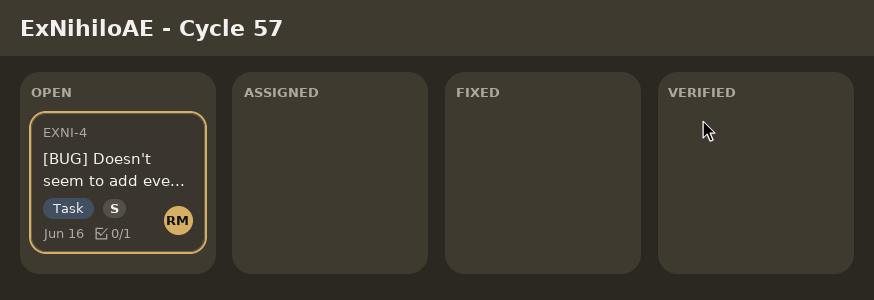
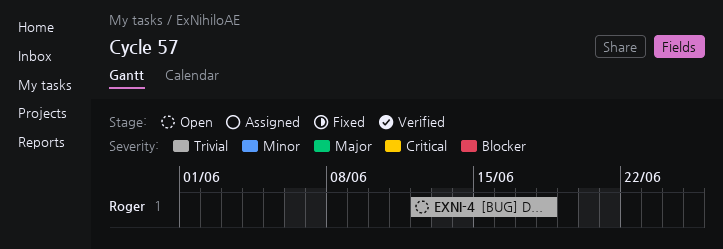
EXNI-4, due: Jun 16 -> Jun 18

